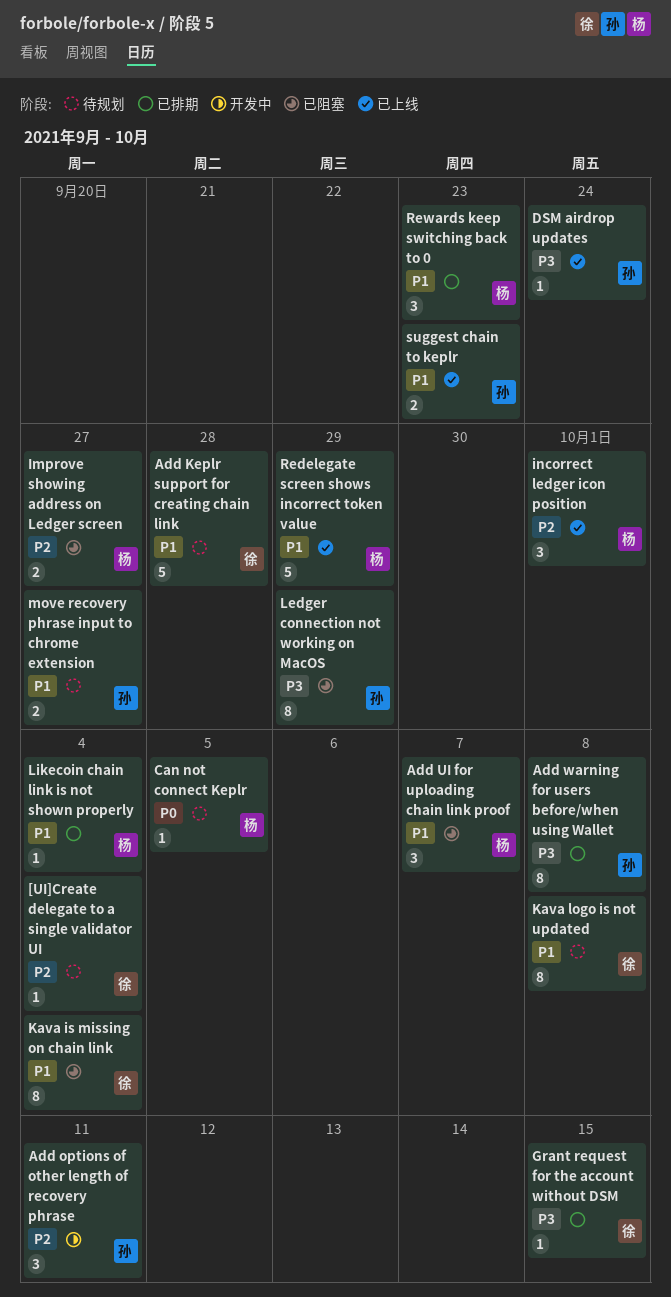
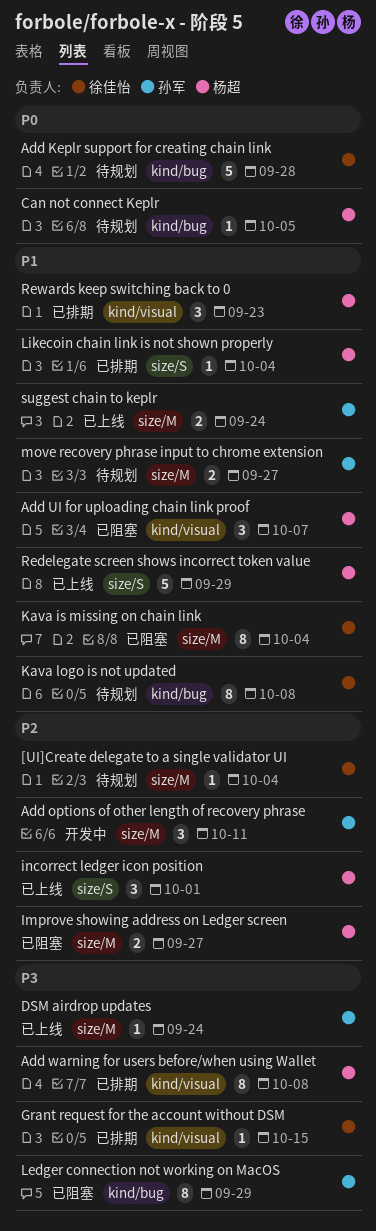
Add Keplr support for creating chain link, priority: P1 -> P0
Add warning for users before/when using Wallet, owner: 孙军 -> 杨超
suggest chain to keplr, due: Sep 23 -> Sep 24

